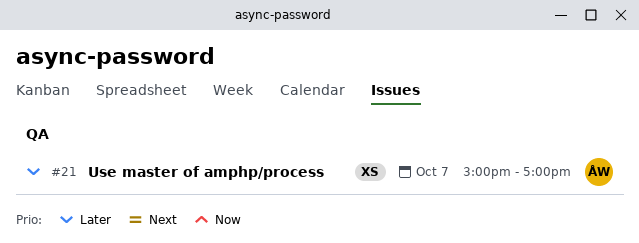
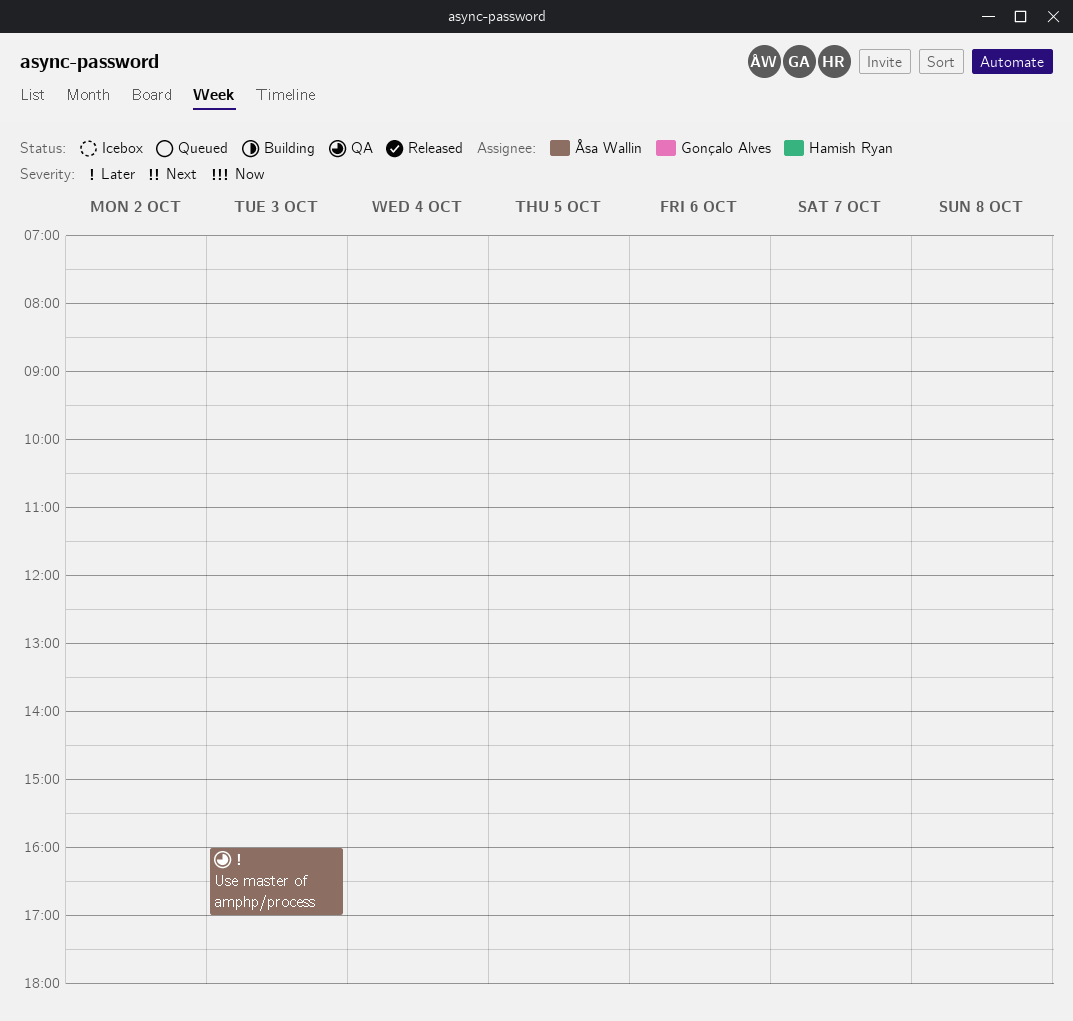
Use master of amphp/process, day: Oct 7 -> Oct 3
Use master of amphp/process, begins: 15:00 -> 16:00

